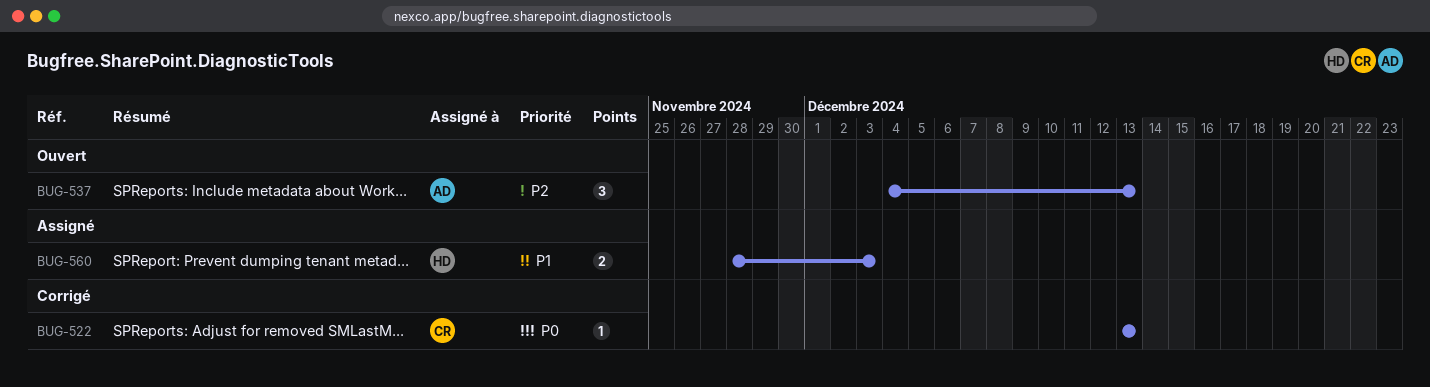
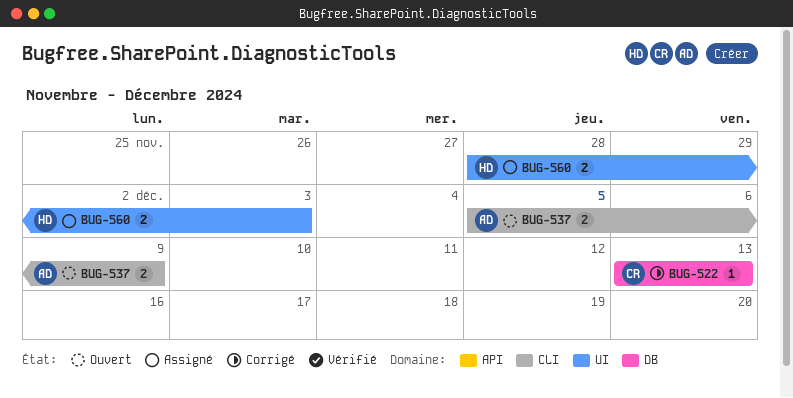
BUG-537, estimate: 3 -> 2
BUG-537, start: Dec 4 -> Dec 5
BUG-537, due: Dec 13 -> Dec 9

